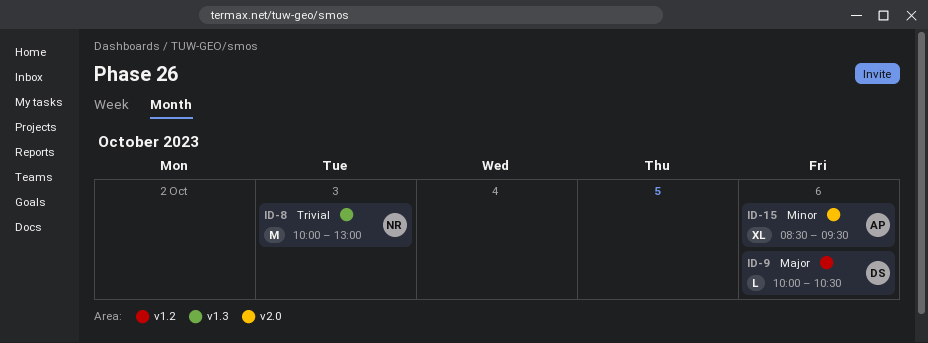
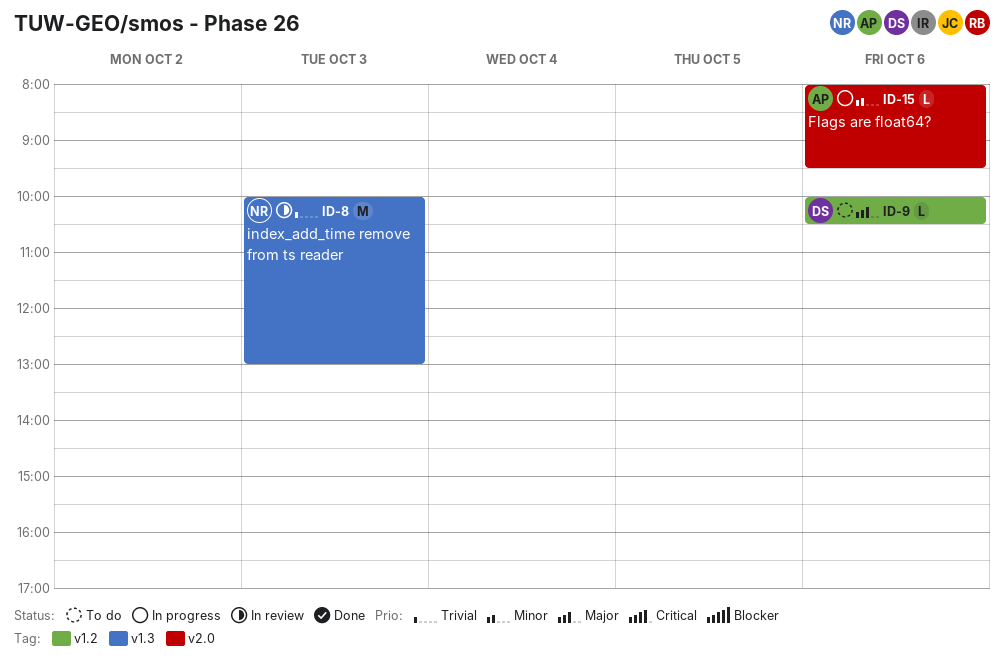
ID-15, estimate: XL -> L
ID-15, begins: 08:30 -> 08:00

